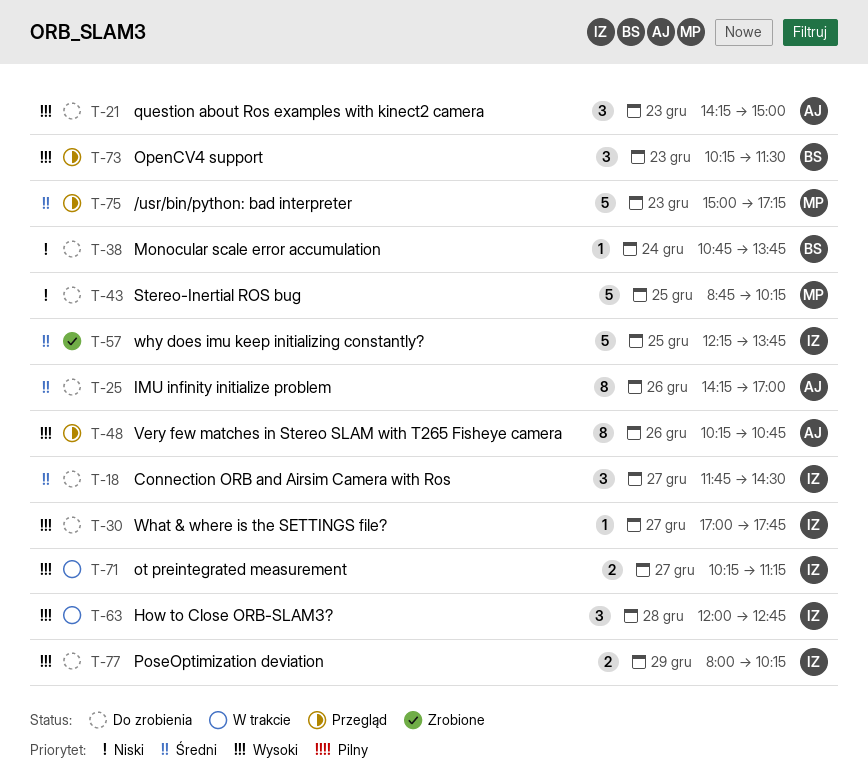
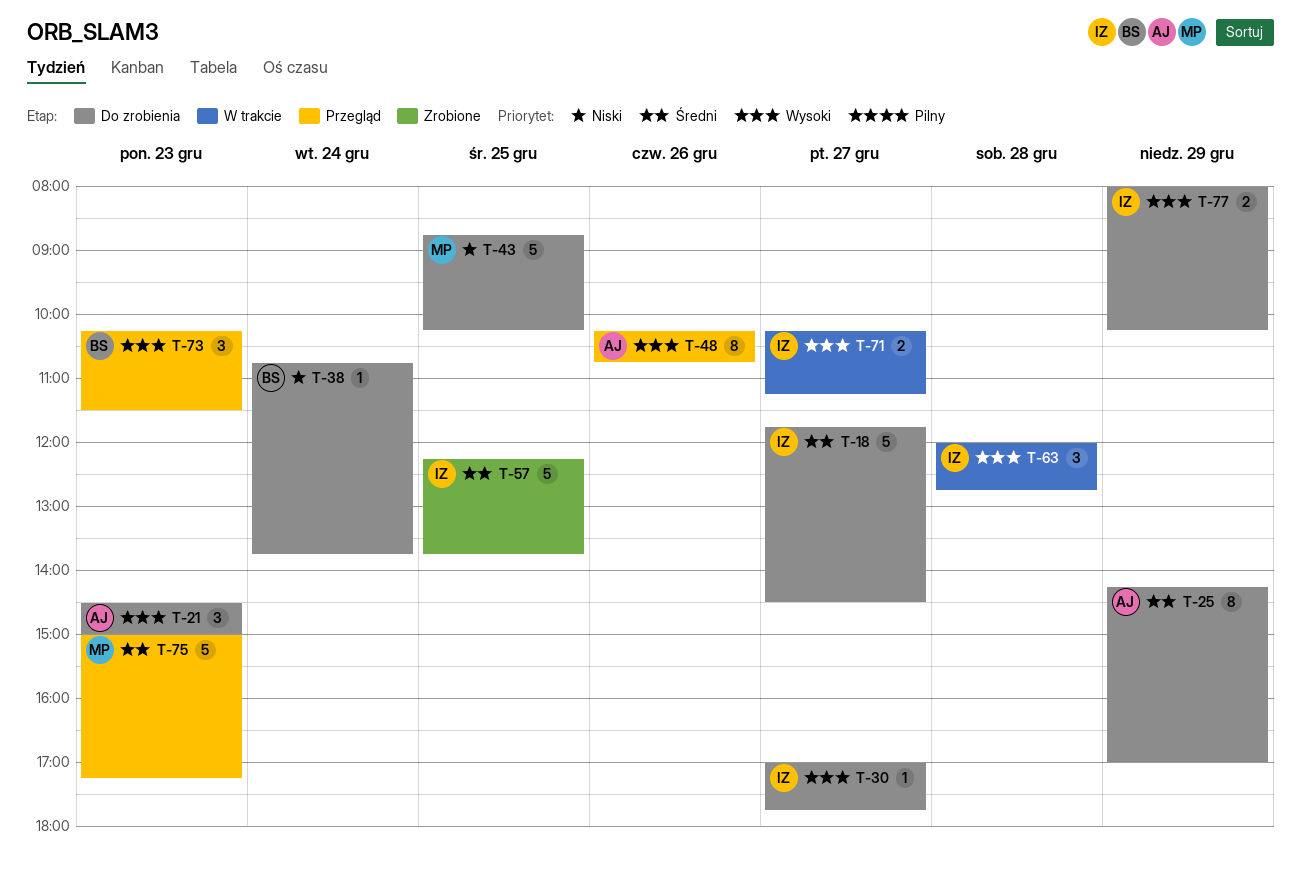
T-18, estimate: 3 -> 5
T-21, begins: 14:15 -> 14:30
T-25, day: Dec 26 -> Dec 29

